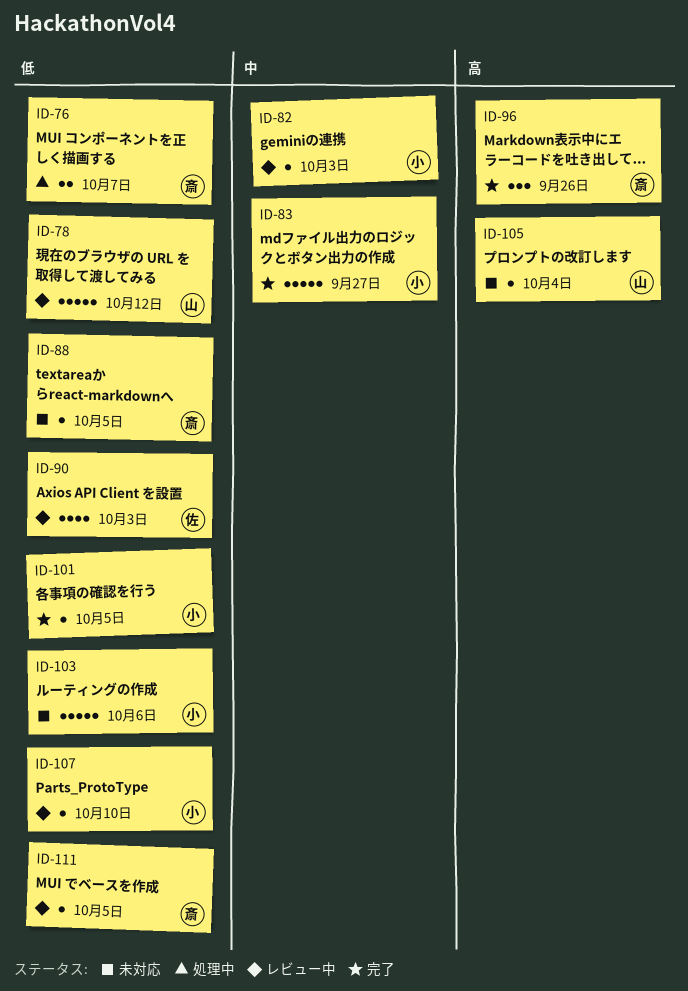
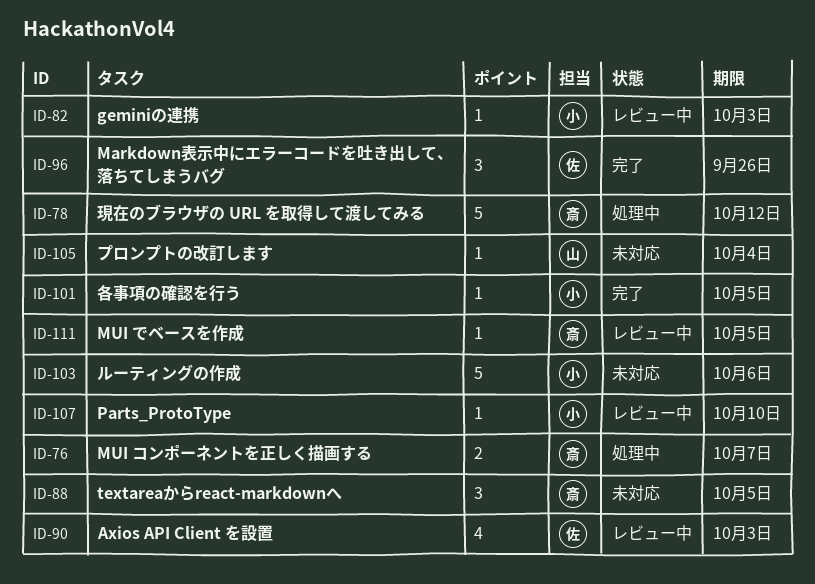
ID-78, status: レビュー中 -> 処理中
ID-78, owner: 山 -> 斎
ID-83: present -> none
ID-88, estimate: 1 -> 3
ID-96, owner: 斎 -> 佐

